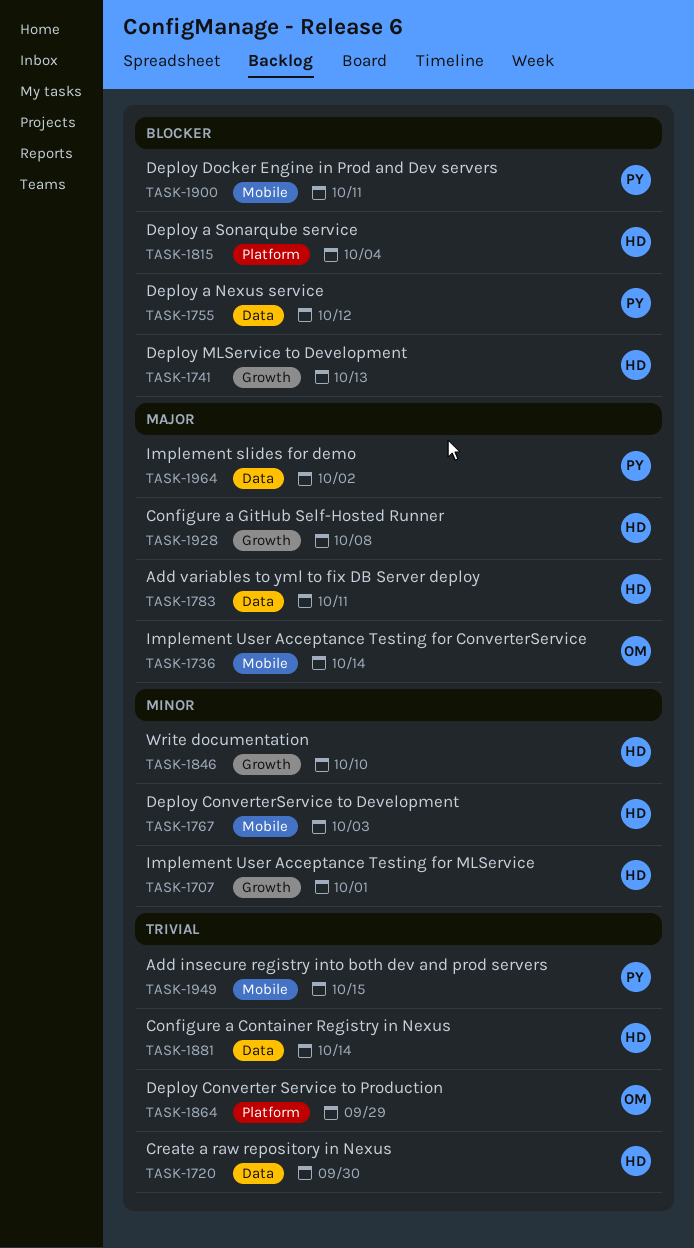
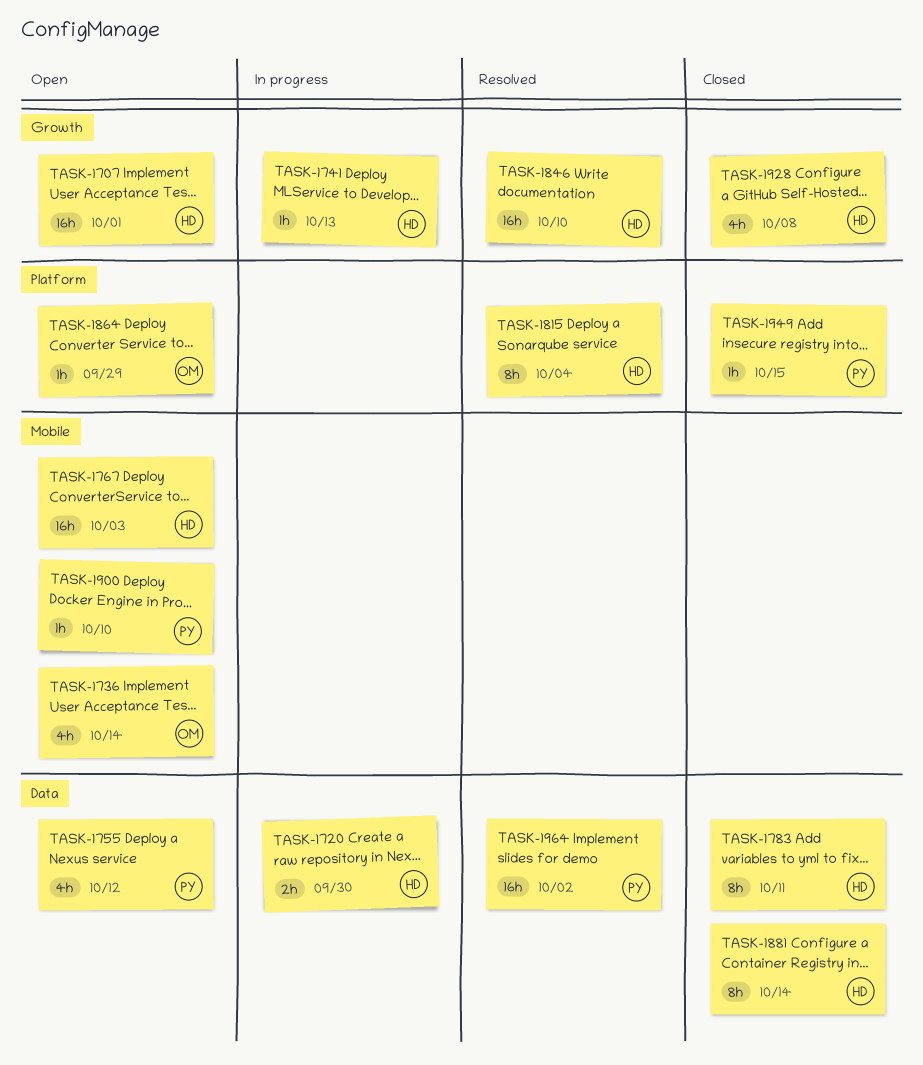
TASK-1900, due: Oct 11 -> Oct 10
TASK-1949, label: Mobile -> Platform

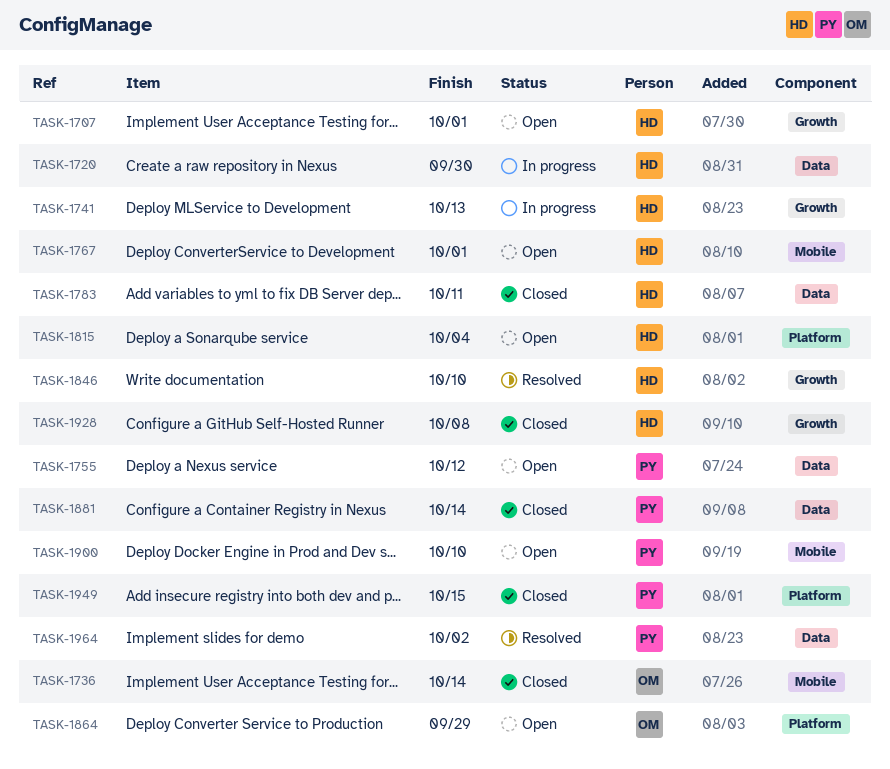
TASK-1736, status: Open -> Closed
TASK-1767, due: Oct 3 -> Oct 1
TASK-1815, status: Resolved -> Open
TASK-1881, owner: HD -> PY

